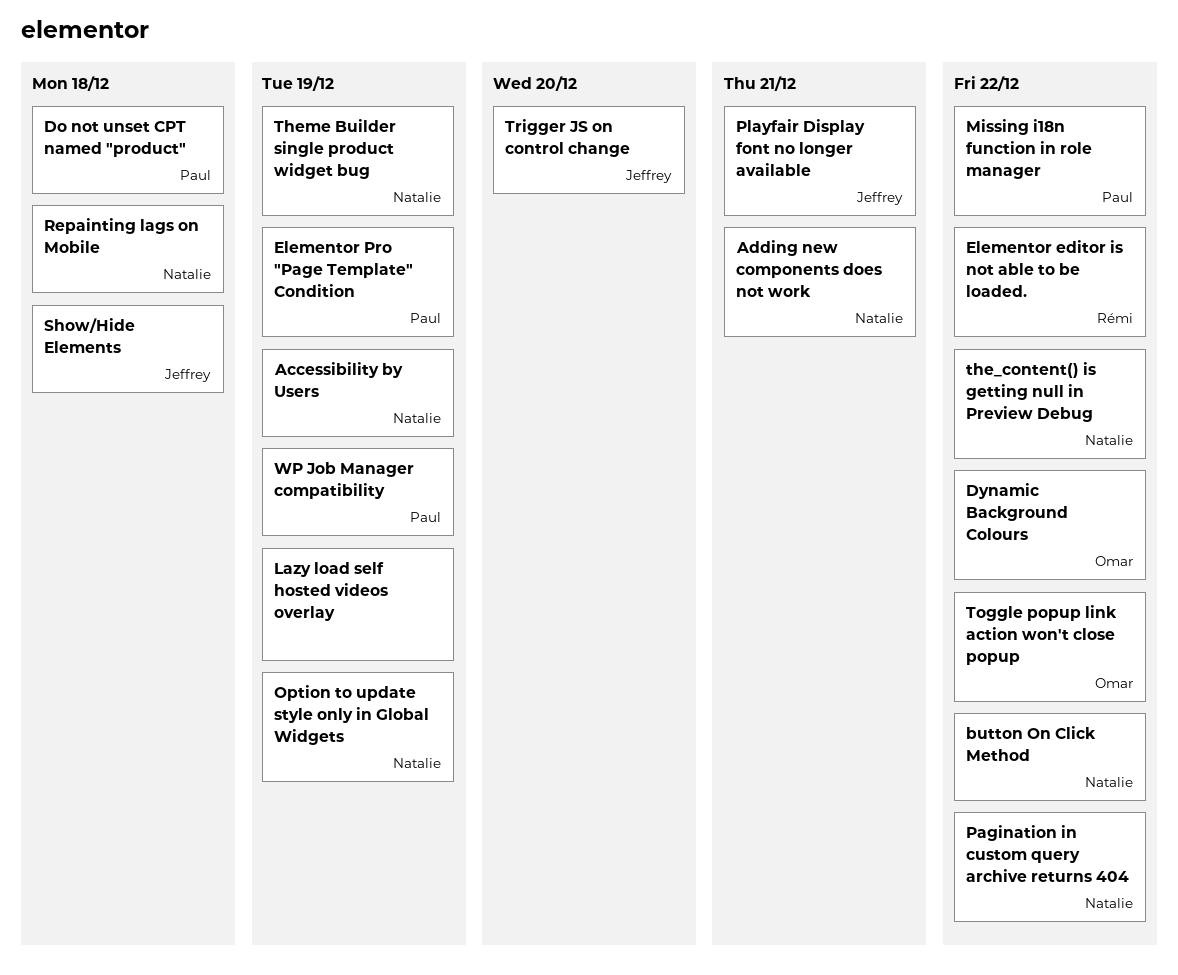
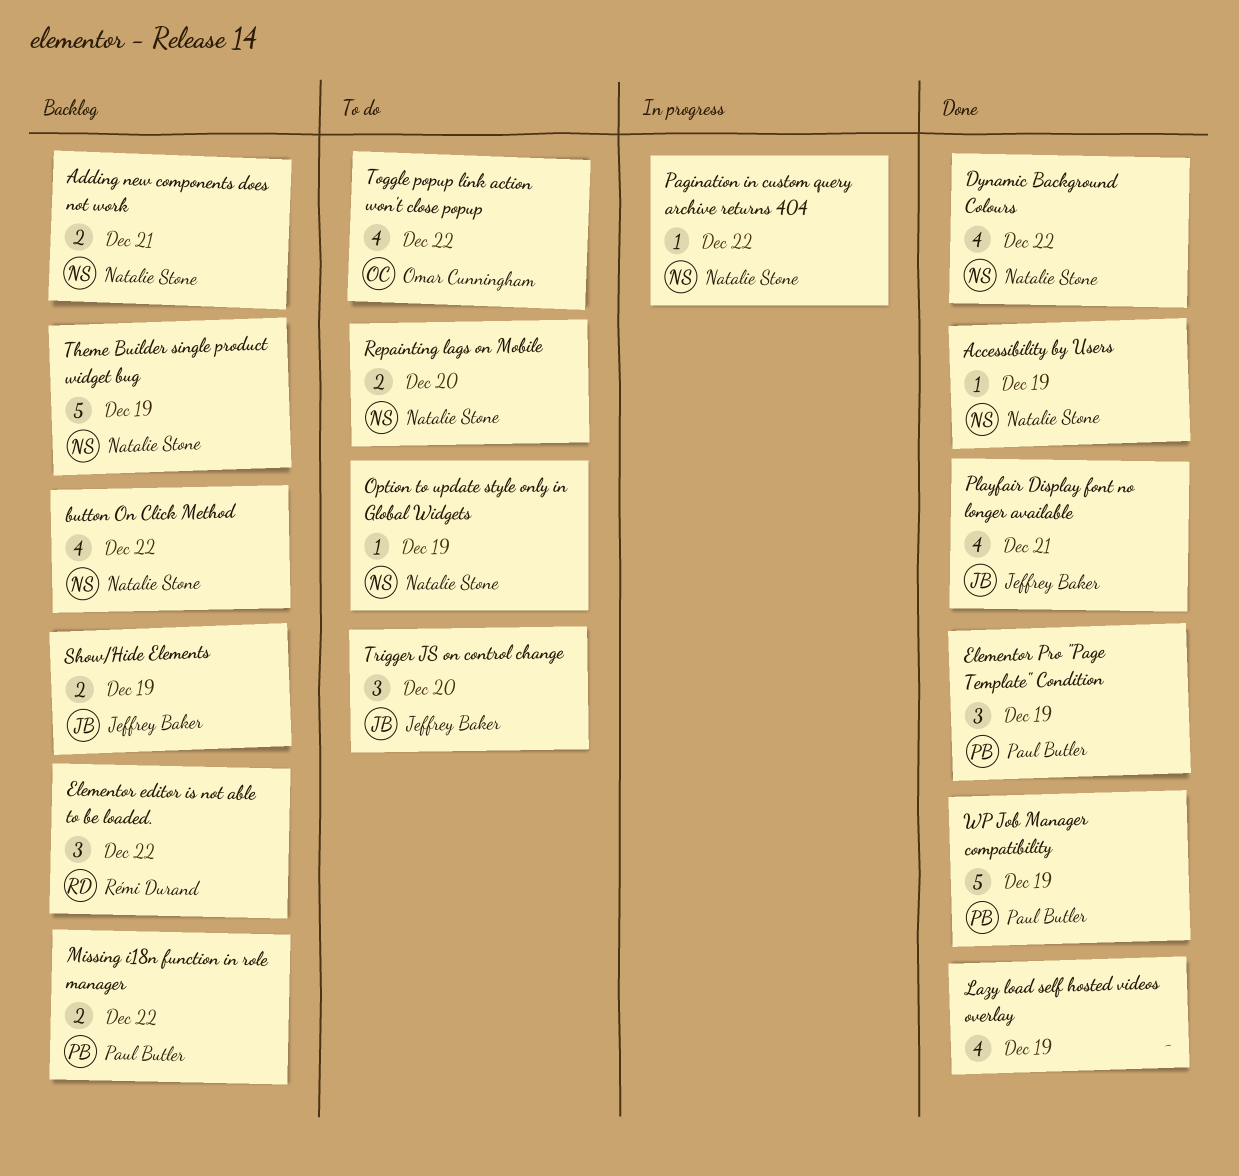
Do not unset CPT named "product": present -> none
Dynamic Background Colours, owner: Omar Cunningham -> Natalie Stone
Repainting lags on Mobile, due: Dec 18 -> Dec 20
Show/Hide Elements, due: Dec 18 -> Dec 19
the_content() is getting null in Preview Debug: present -> none

